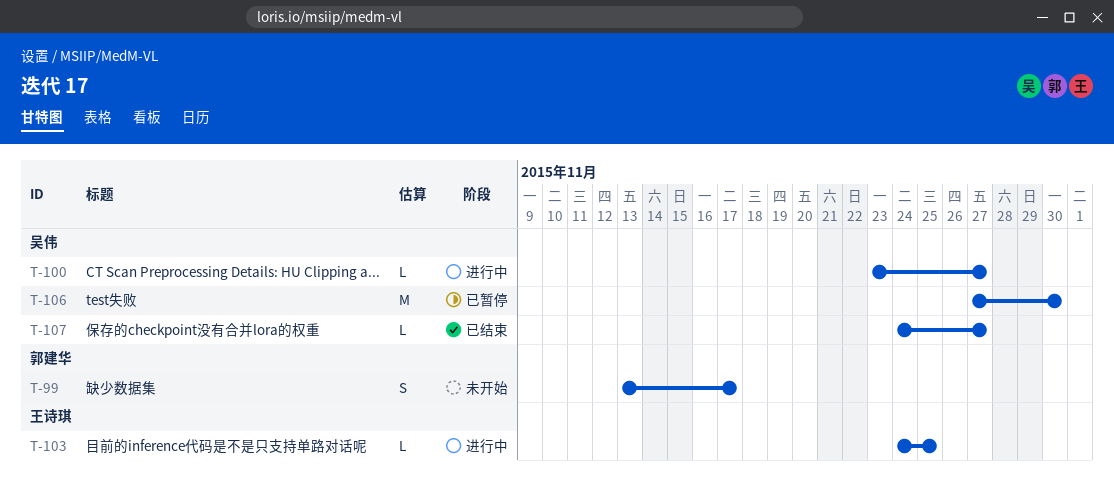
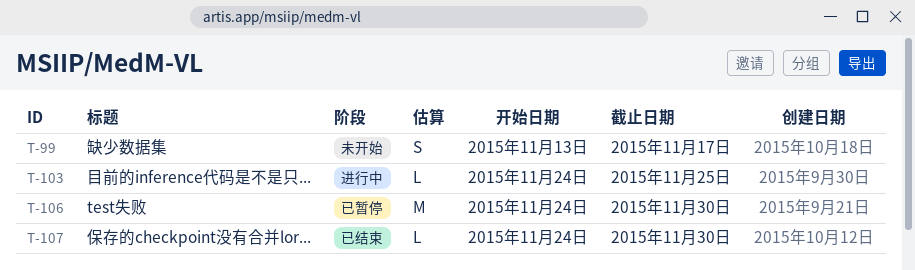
T-100: present -> none
T-106, start: Nov 27 -> Nov 24
T-107, due: Nov 27 -> Nov 30

